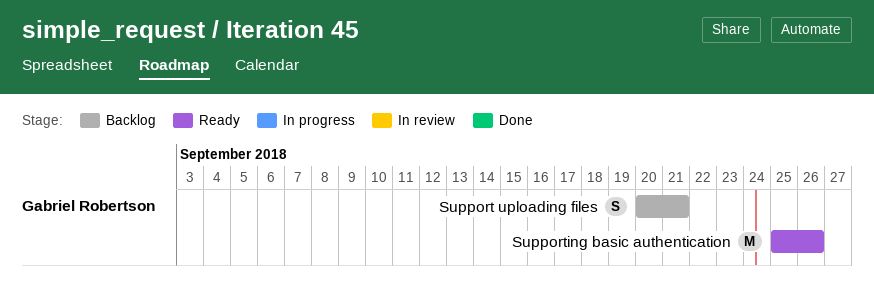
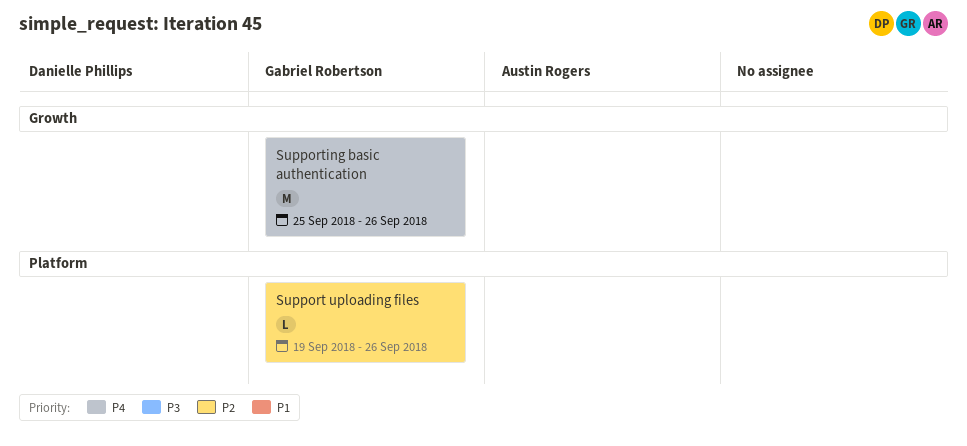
Support uploading files, estimate: S -> L
Support uploading files, start: Sep 20 -> Sep 19
Support uploading files, due: Sep 21 -> Sep 26

